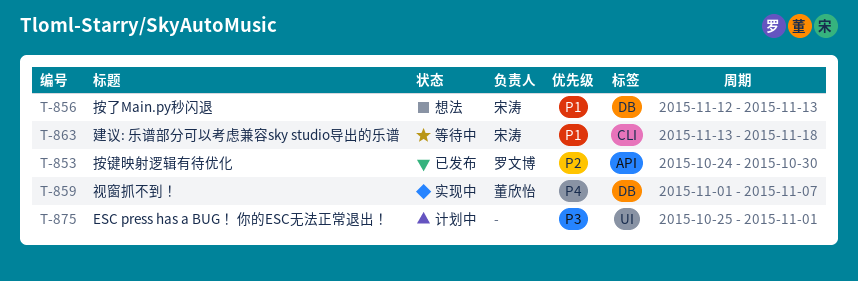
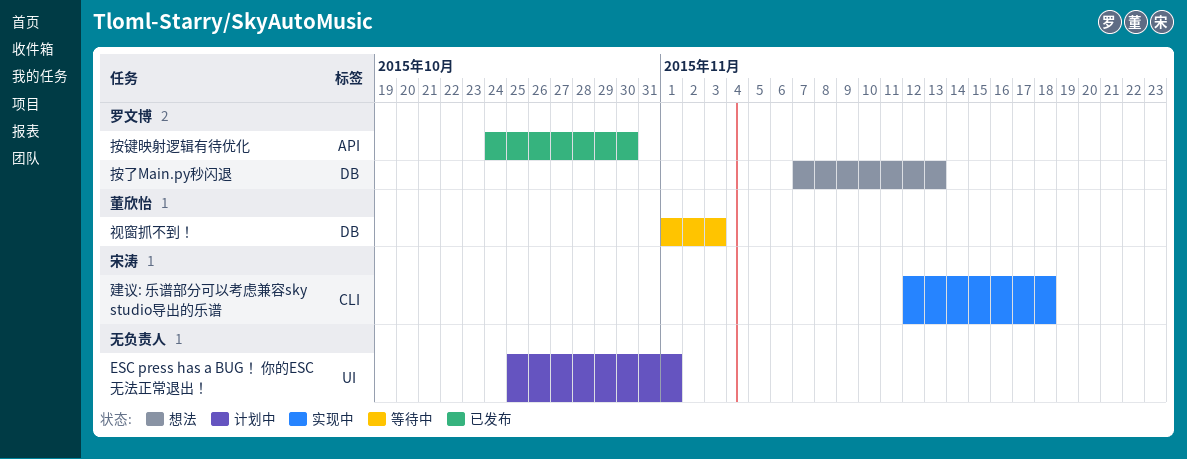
建议: 乐谱部分可以考虑兼容sky studio导出的乐谱, status: 等待中 -> 实现中
建议: 乐谱部分可以考虑兼容sky studio导出的乐谱, start: Nov 13 -> Nov 12
按了Main.py秒闪退, owner: 宋涛 -> 罗文博
按了Main.py秒闪退, start: Nov 12 -> Nov 7
视窗抓不到！, status: 实现中 -> 等待中
视窗抓不到！, due: Nov 7 -> Nov 3

